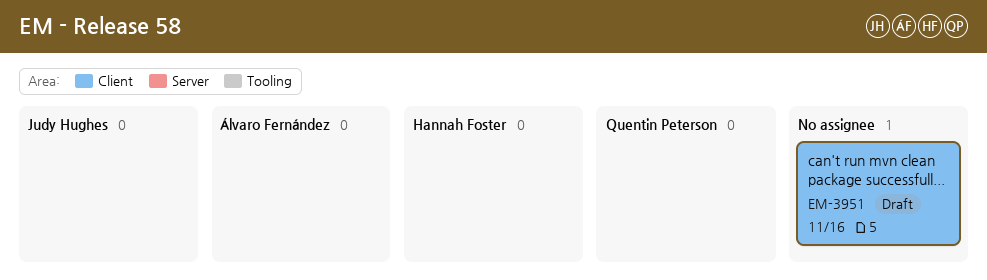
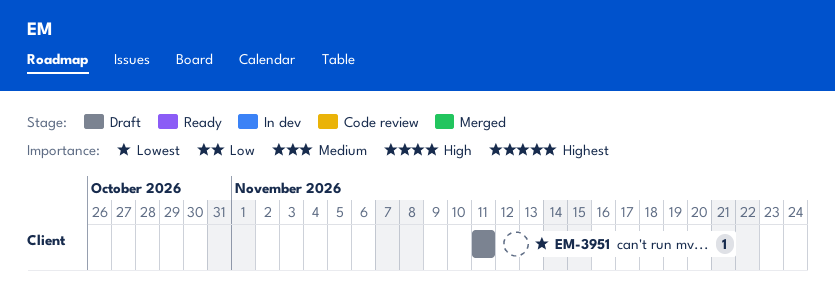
EM-3951, due: Nov 16 -> Nov 11

